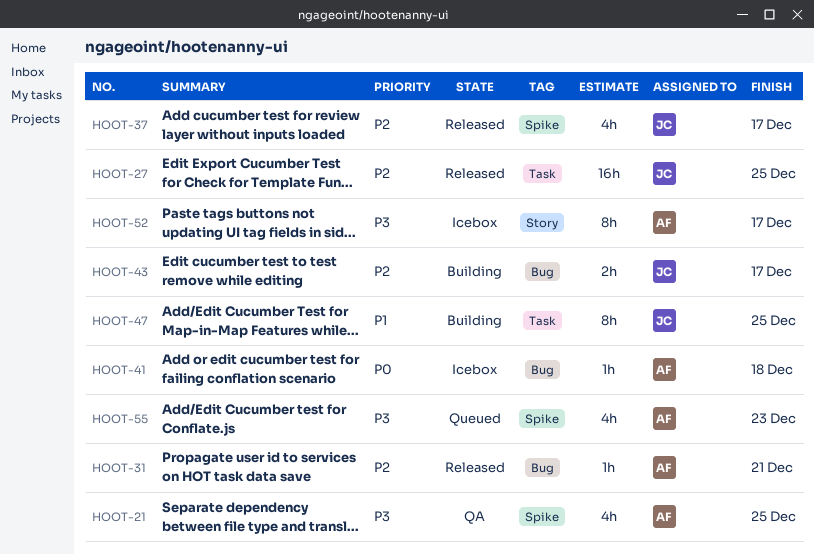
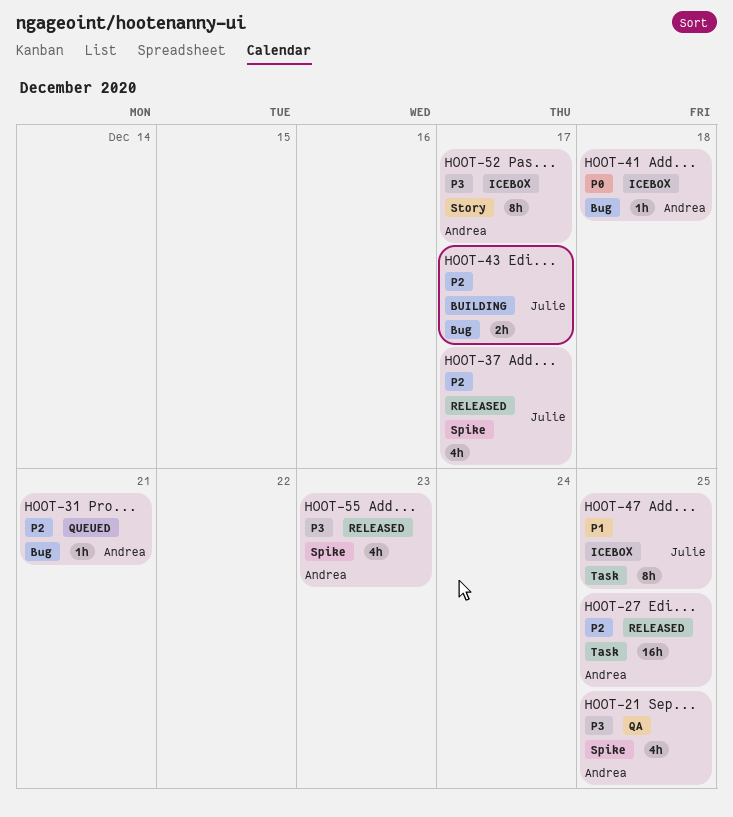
HOOT-27, owner: Julie -> Andrea
HOOT-31, status: Released -> Queued
HOOT-47, status: Building -> Icebox
HOOT-55, status: Queued -> Released

